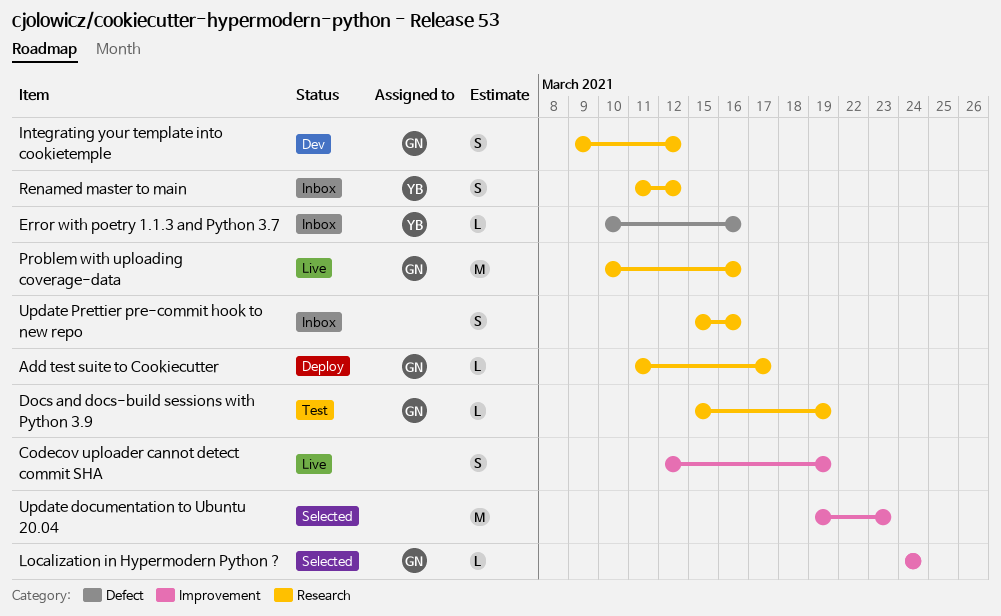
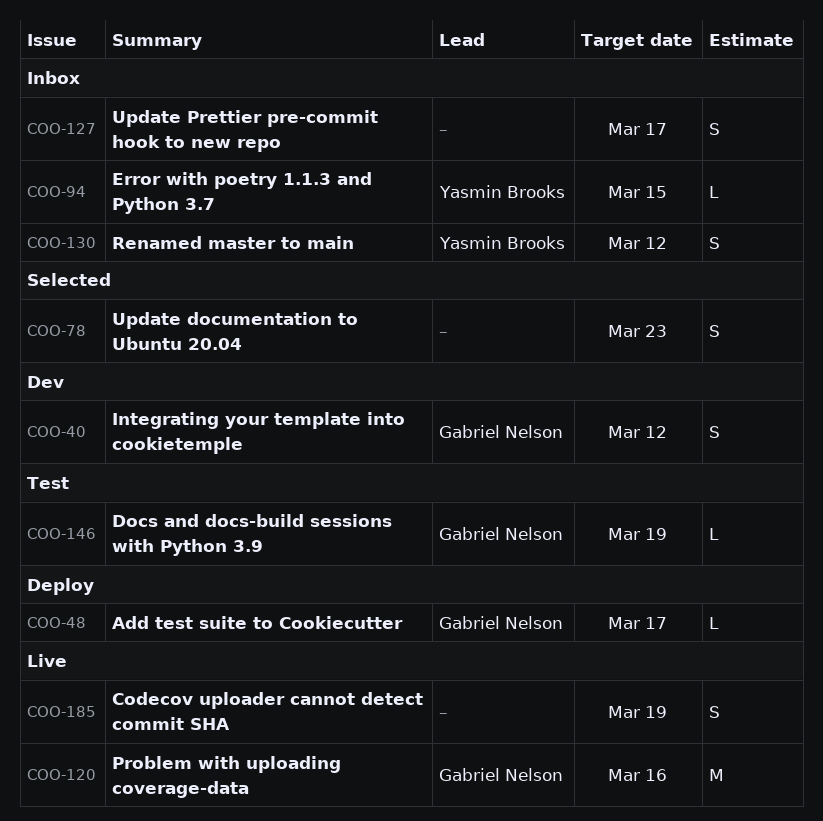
Error with poetry 1.1.3 and Python 3.7, due: Mar 16 -> Mar 15
Localization in Hypermodern Python ?: present -> none
Update documentation to Ubuntu 20.04, estimate: M -> S
Update Prettier pre-commit hook to new repo, due: Mar 16 -> Mar 17

